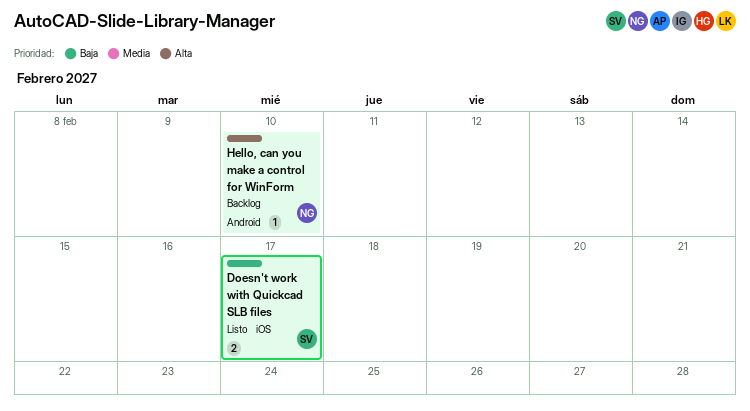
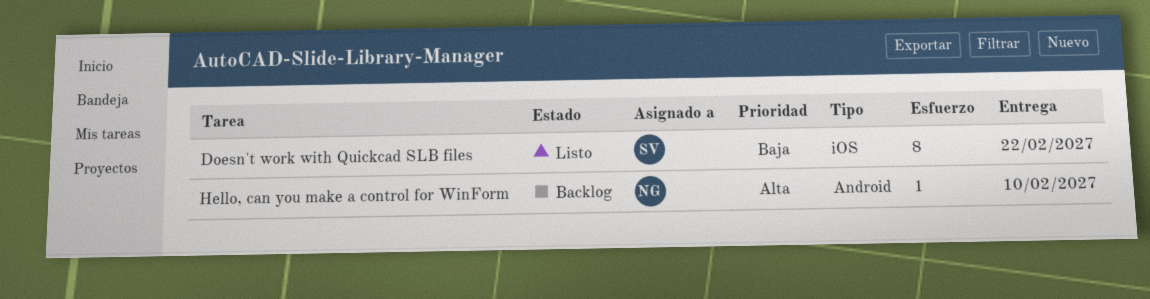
Doesn't work with Quickcad SLB files, estimate: 2 -> 8
Doesn't work with Quickcad SLB files, due: Feb 17 -> Feb 22

